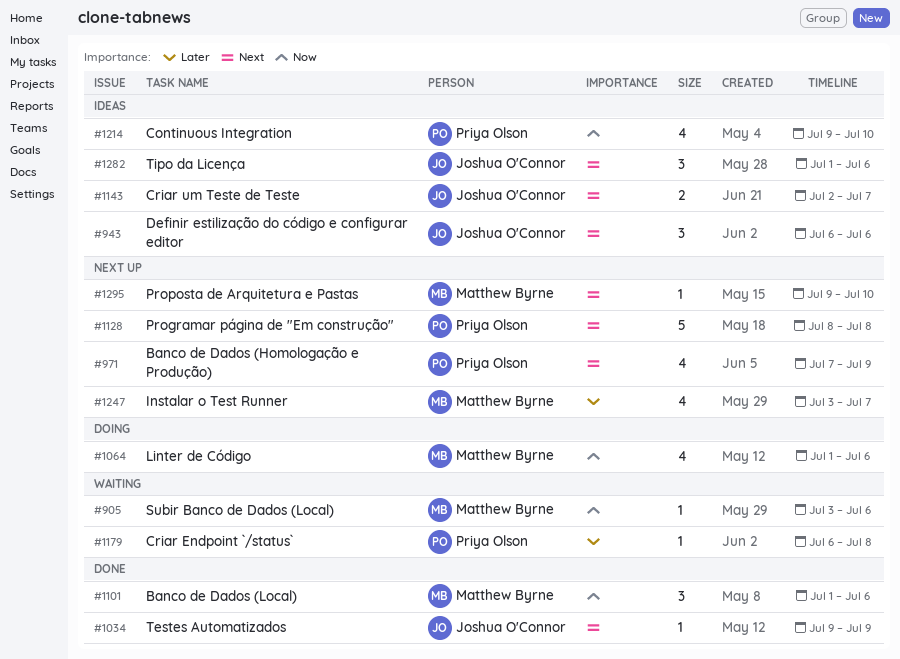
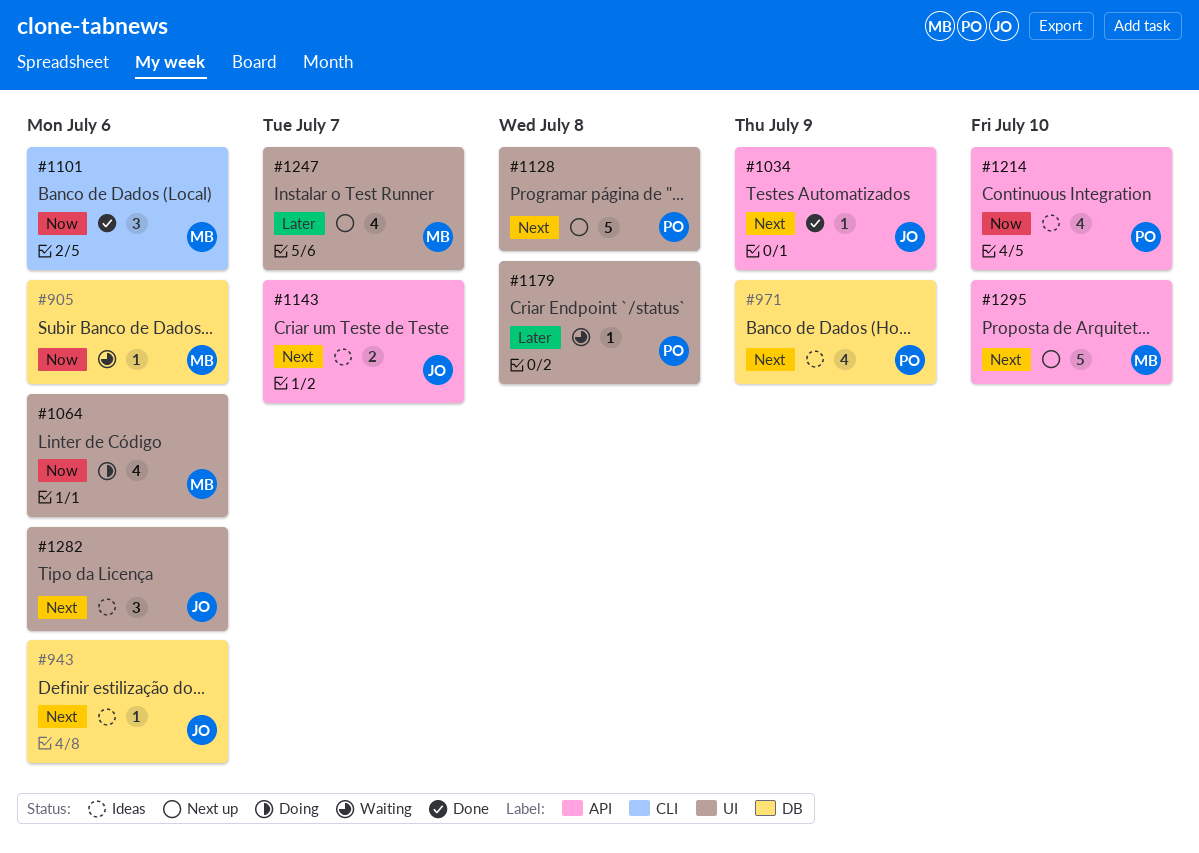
#943, estimate: 3 -> 1
#971, status: Next up -> Ideas
#1295, estimate: 1 -> 5

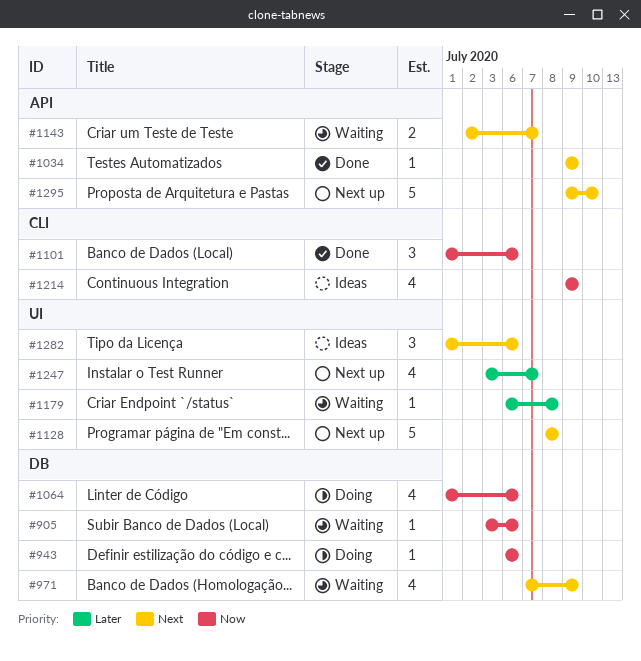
#943, status: Ideas -> Doing
#943, priority: Next -> Now
#971, status: Ideas -> Waiting
#1064, label: UI -> DB
#1143, status: Ideas -> Waiting
#1214, label: API -> CLI
#1214, due: Jul 10 -> Jul 9

